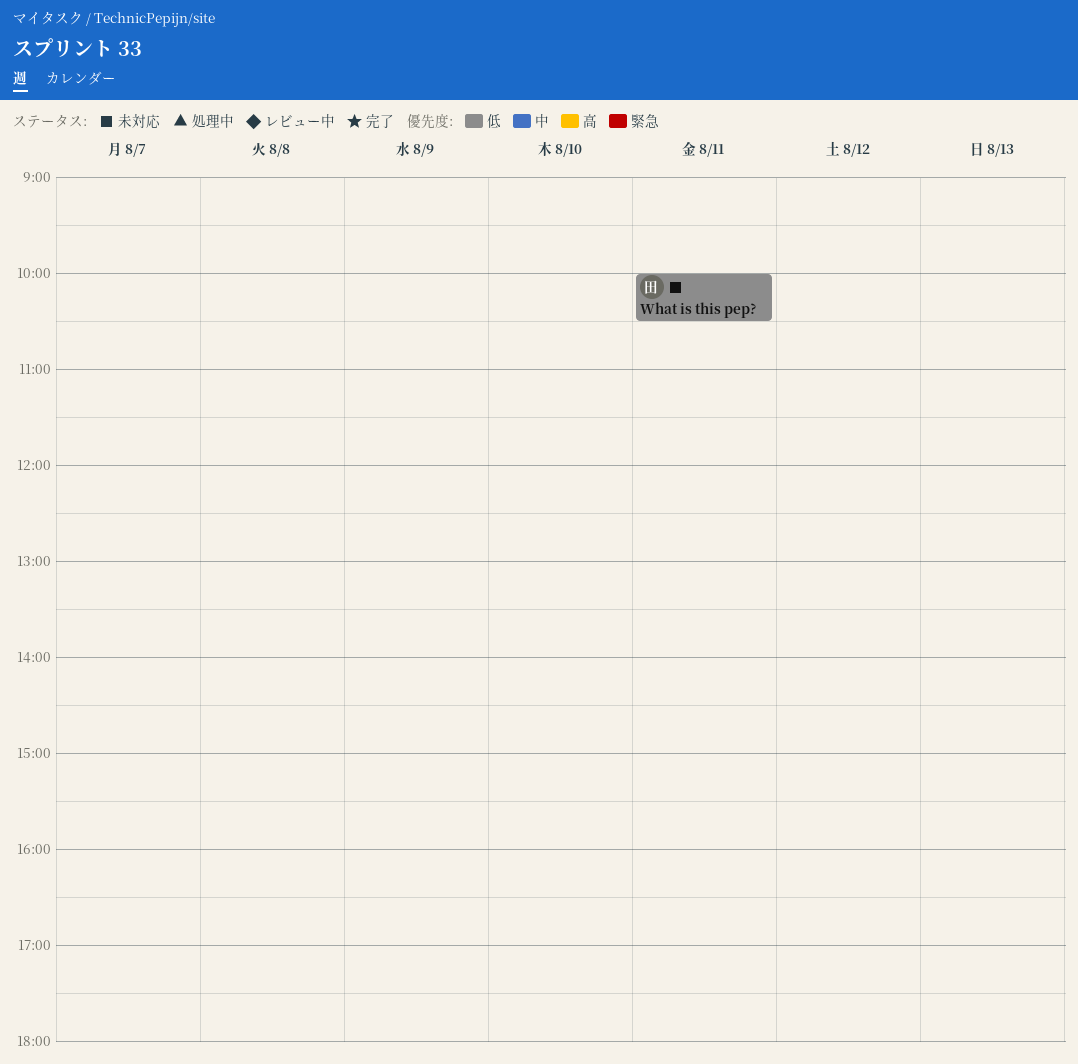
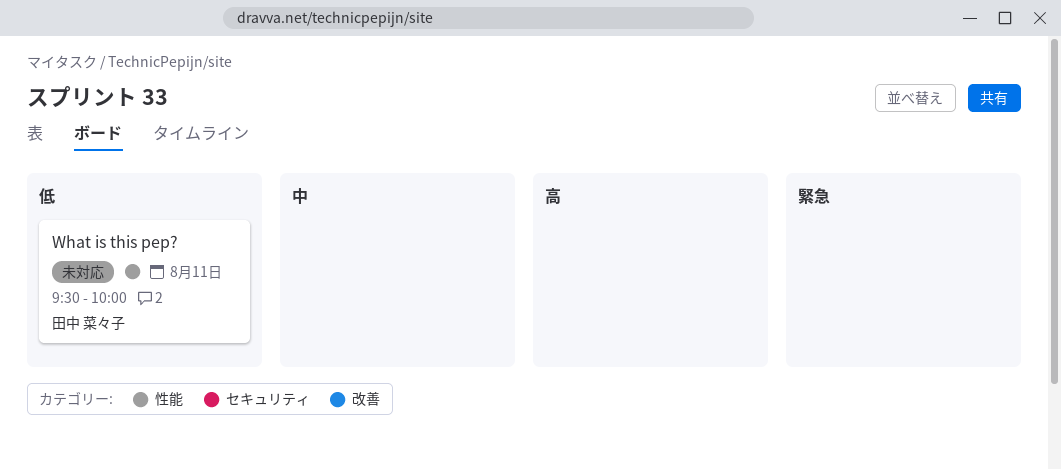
What is this pep?, begins: 10:00 -> 09:30
What is this pep?, ends: 10:30 -> 10:00

